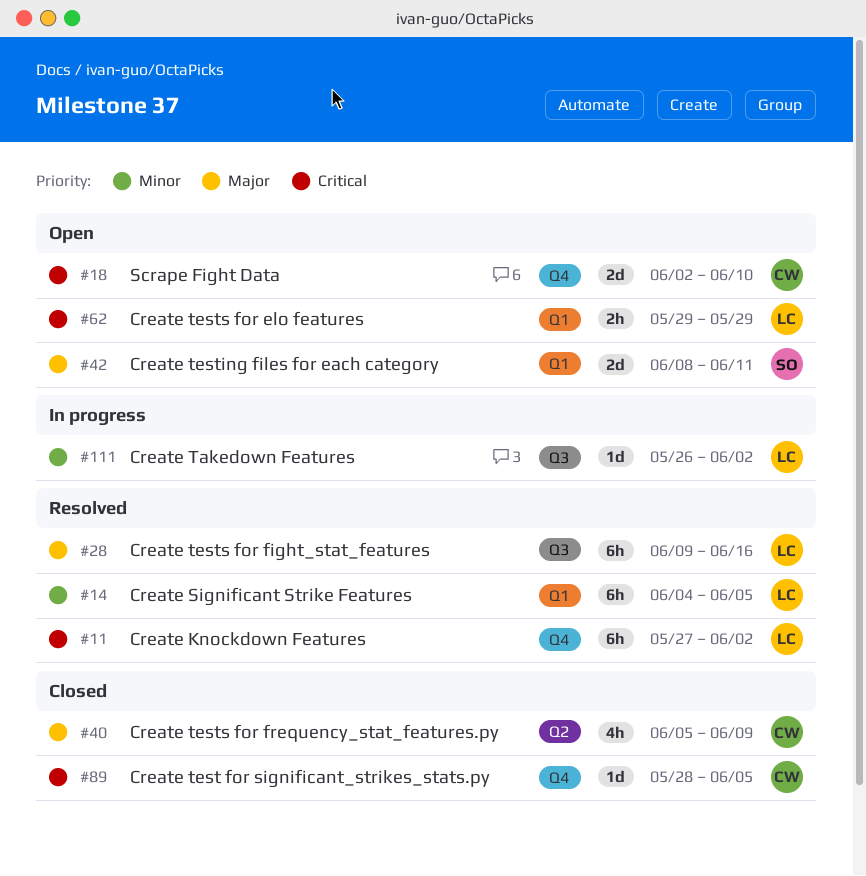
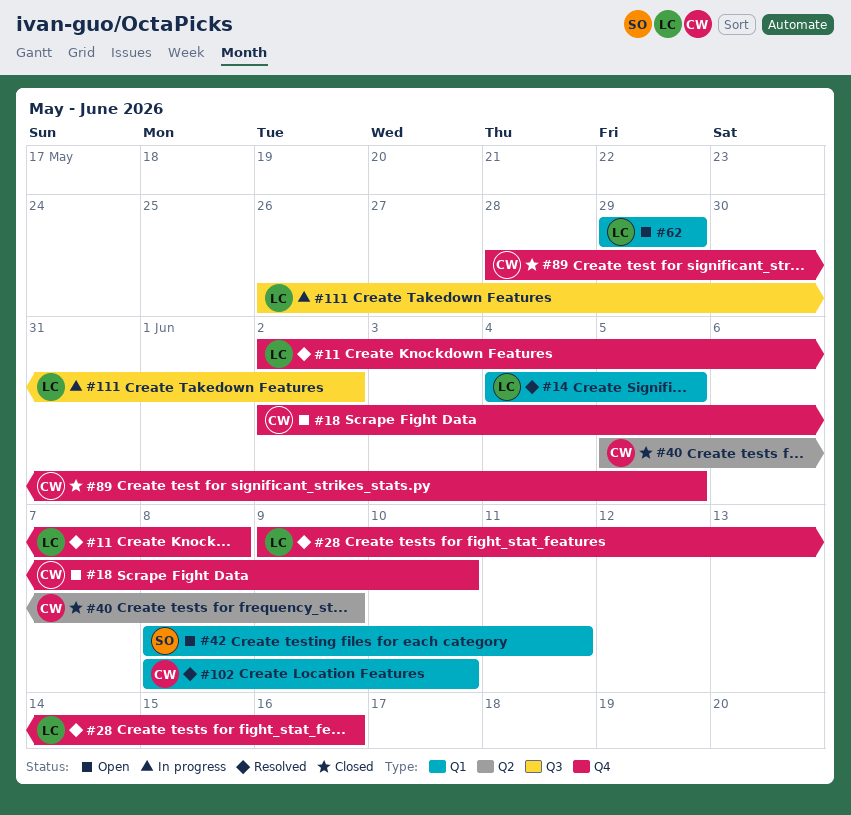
#11, start: May 27 -> Jun 2
#11, due: Jun 2 -> Jun 8
#28, label: Q3 -> Q4
#102: none -> present

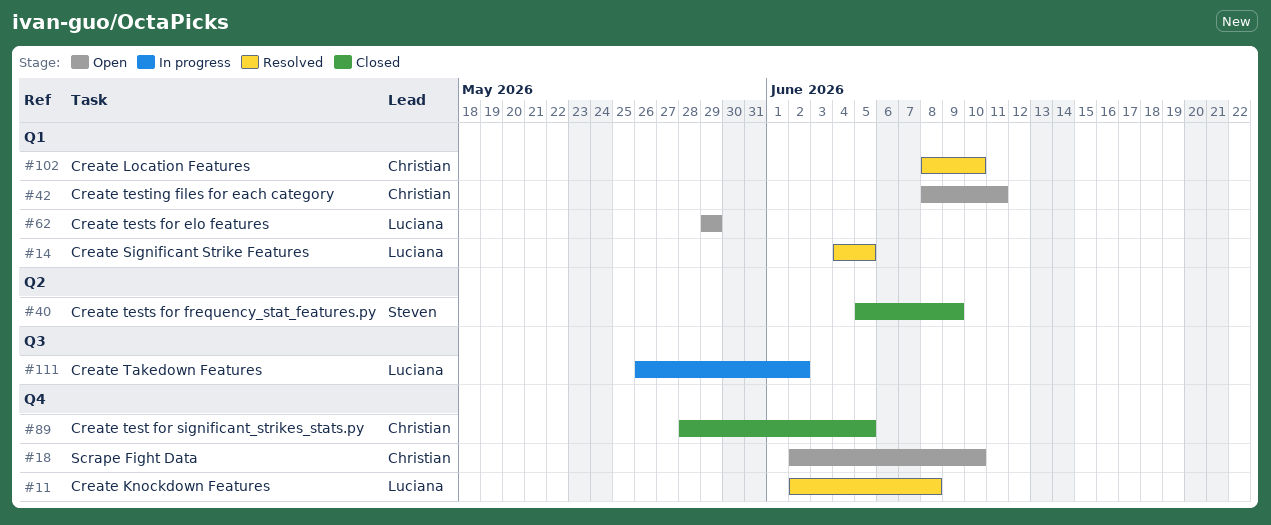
#28: present -> none
#40, owner: Christian -> Steven
#42, owner: Steven -> Christian

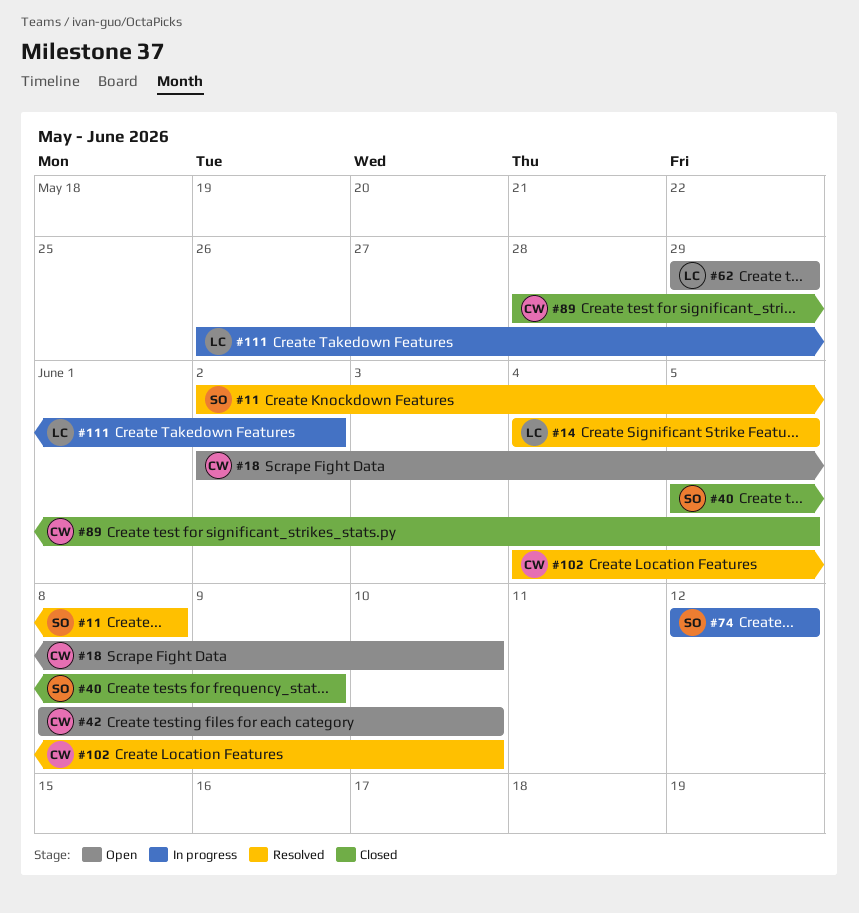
#11, owner: Luciana -> Steven
#42, due: Jun 11 -> Jun 10
#74: none -> present
#102, start: Jun 8 -> Jun 4

